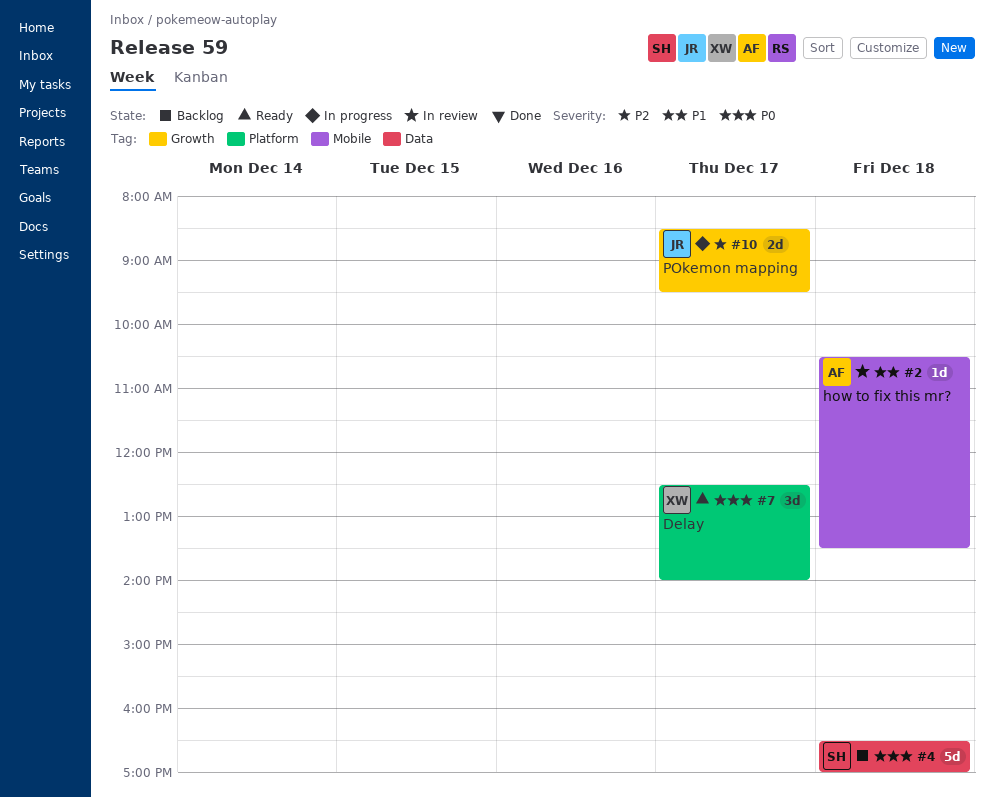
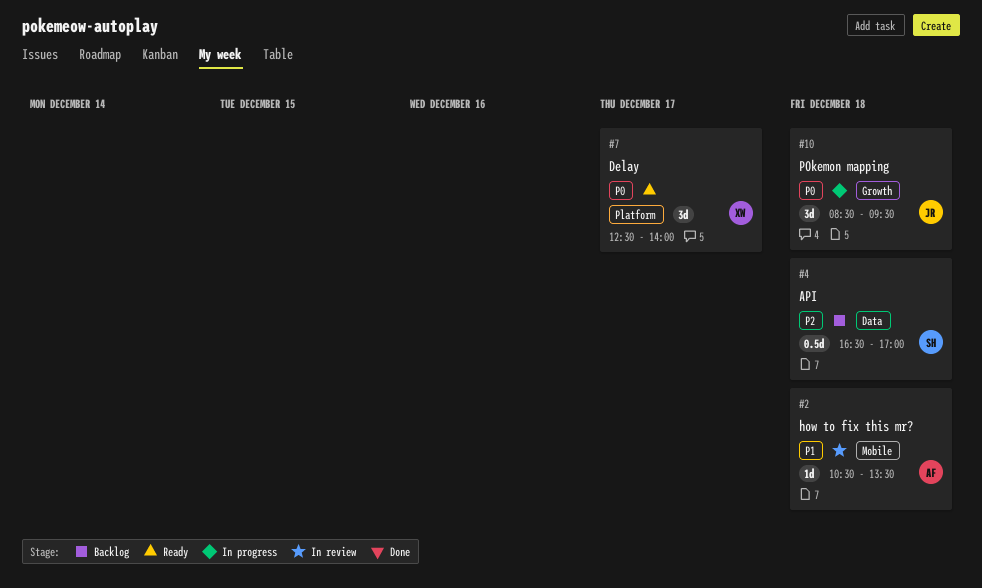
#4, priority: P0 -> P2
#4, estimate: 5d -> 0.5d
#10, priority: P2 -> P0
#10, estimate: 2d -> 3d
#10, day: Dec 17 -> Dec 18

